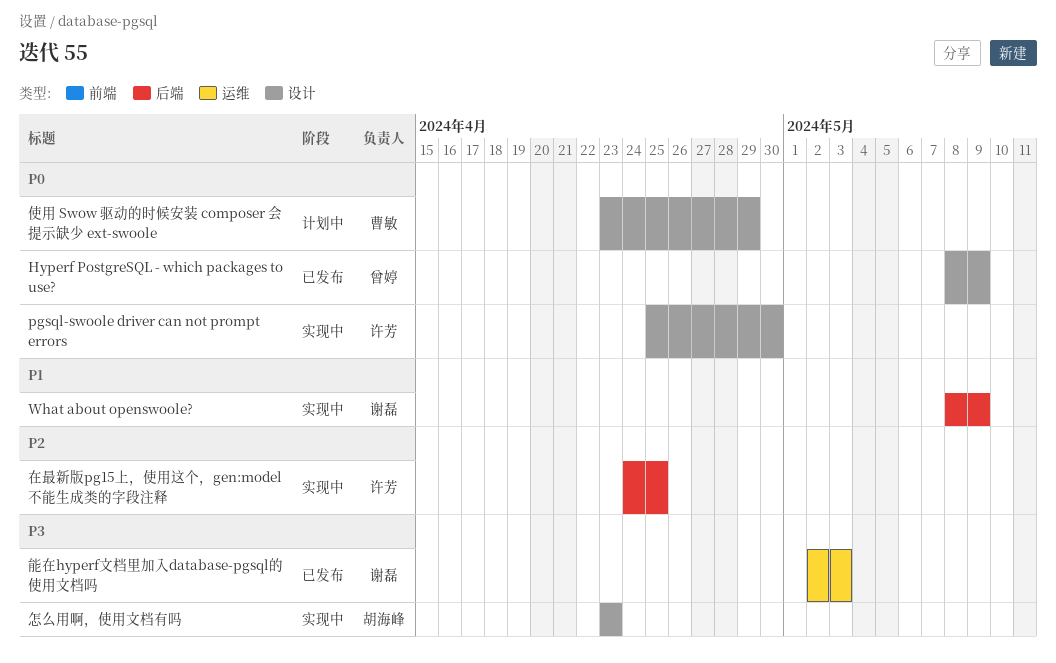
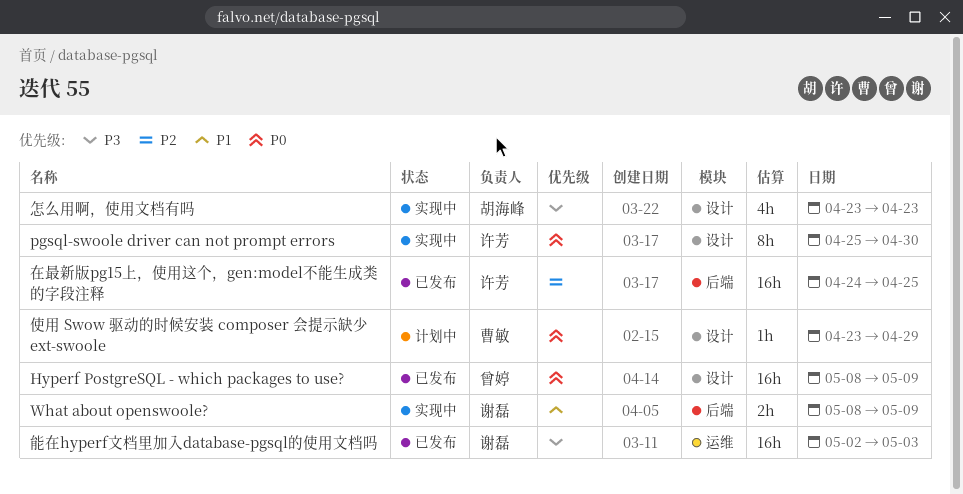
在最新版pg15上，使用这个，gen:model不能生成类的字段注释, status: 实现中 -> 已发布

